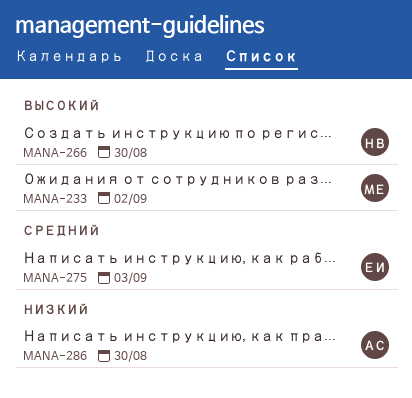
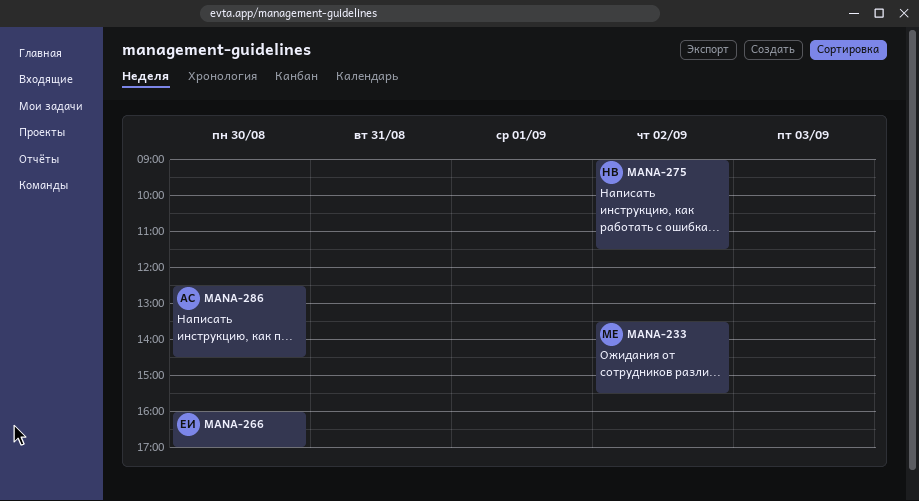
MANA-266, owner: НВ -> ЕИ
MANA-275, owner: ЕИ -> НВ
MANA-275, day: Sep 3 -> Sep 2

